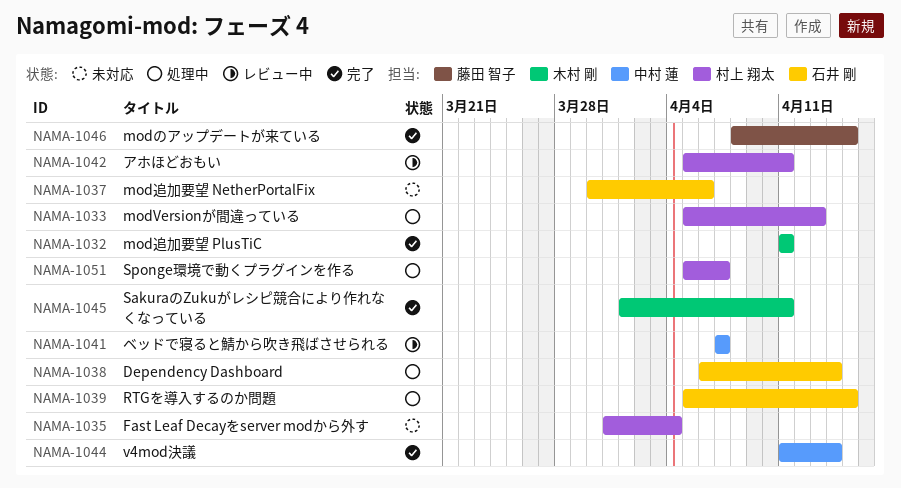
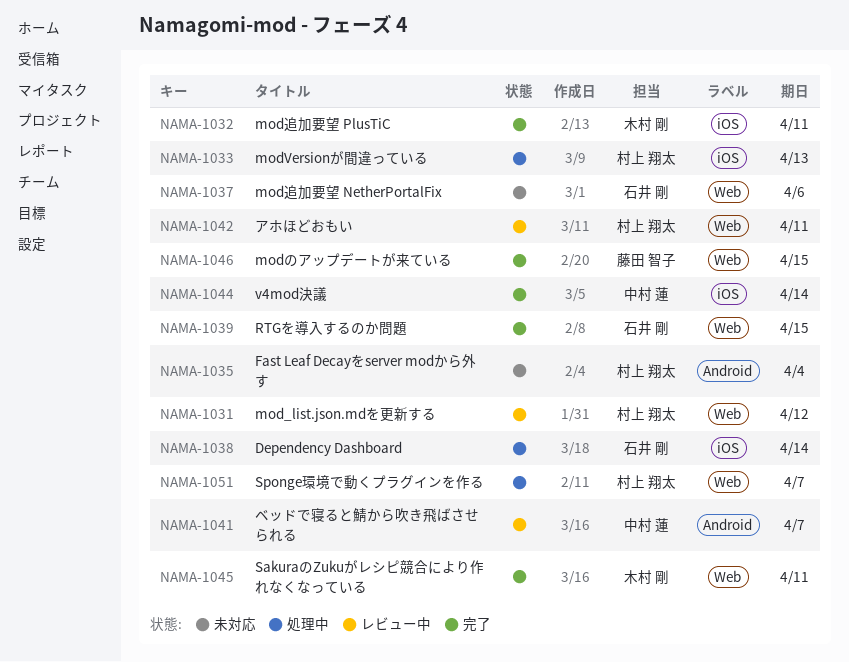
NAMA-1031: none -> present
NAMA-1039, status: 処理中 -> 完了

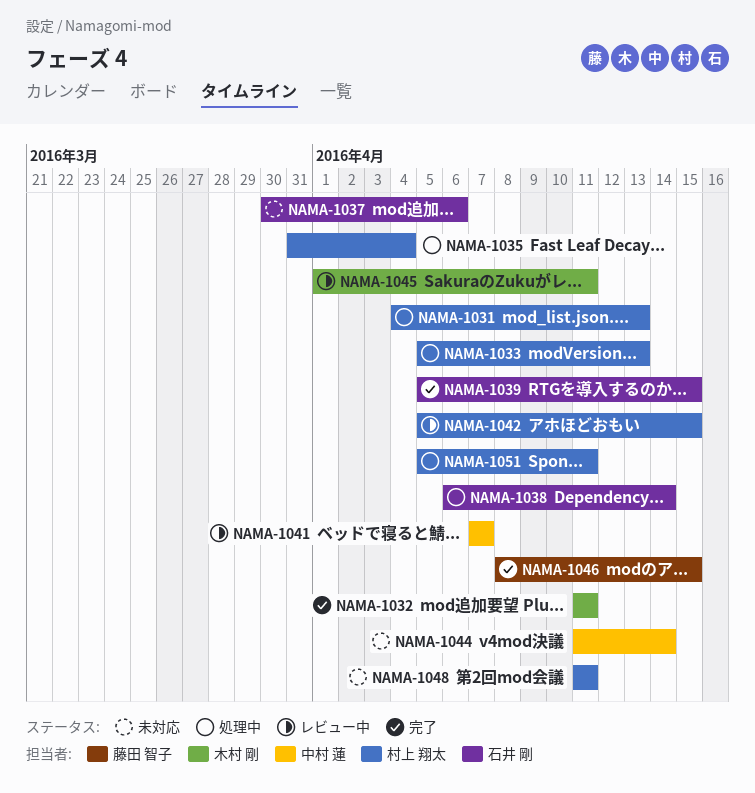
NAMA-1031, status: レビュー中 -> 処理中
NAMA-1031, due: Apr 12 -> Apr 13
NAMA-1035, status: 未対応 -> 処理中
NAMA-1042, due: Apr 11 -> Apr 15
NAMA-1044, status: 完了 -> 未対応
NAMA-1045, status: 完了 -> レビュー中
NAMA-1048: none -> present
NAMA-1051, due: Apr 7 -> Apr 11

